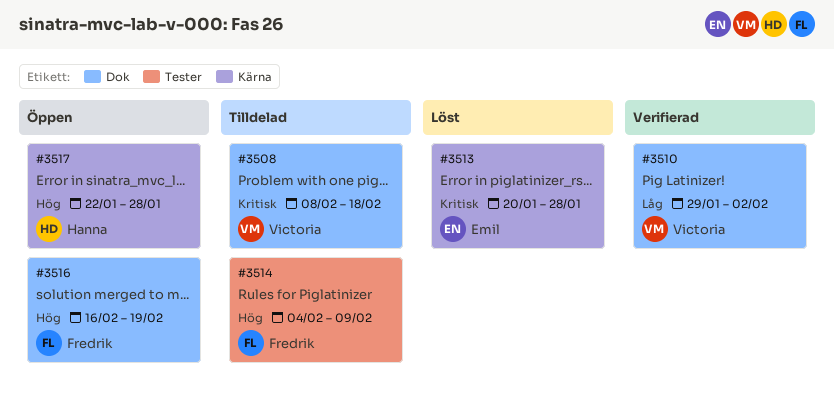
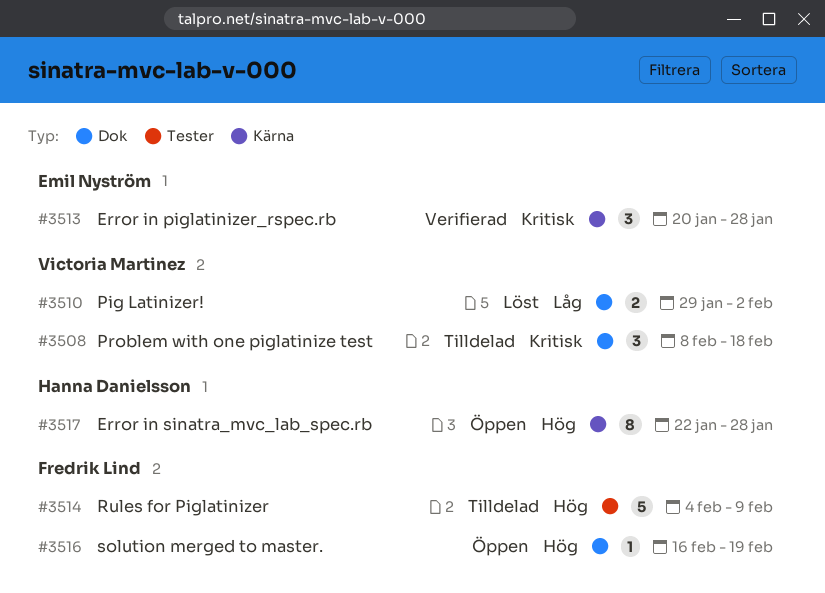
#3510, status: Verifierad -> Löst
#3513, status: Löst -> Verifierad

